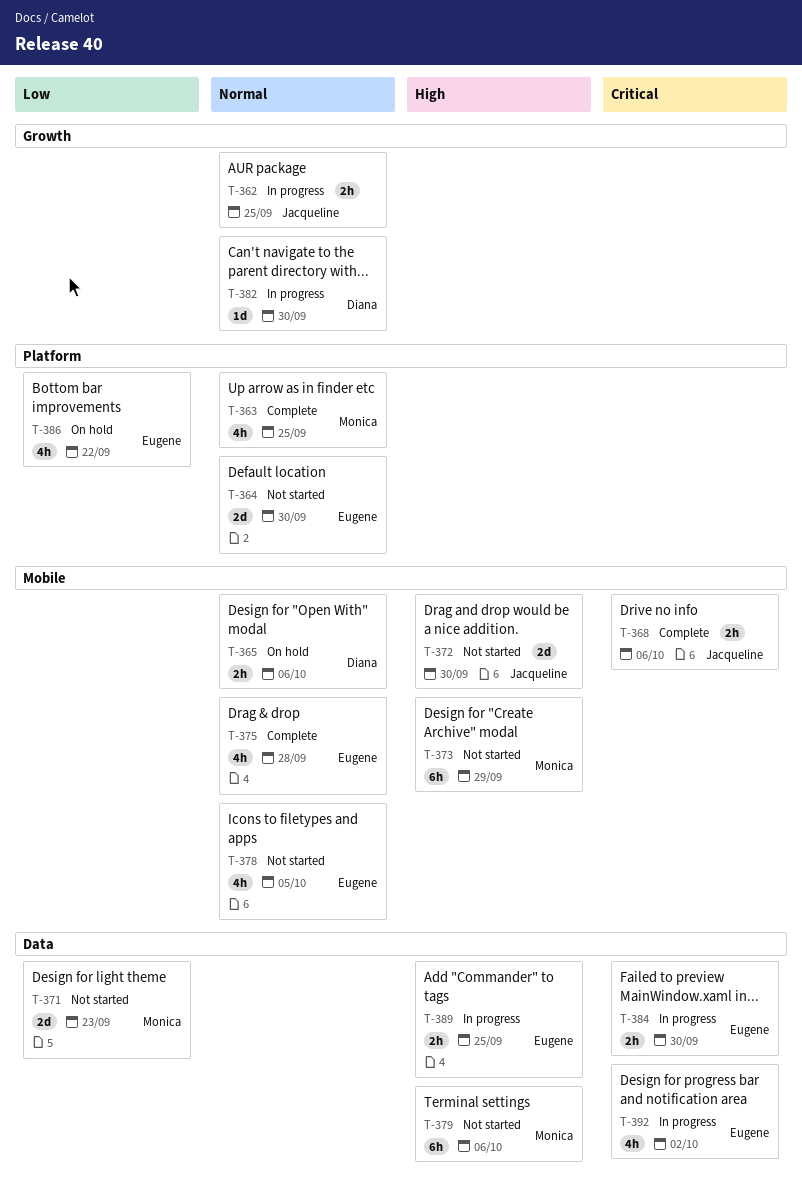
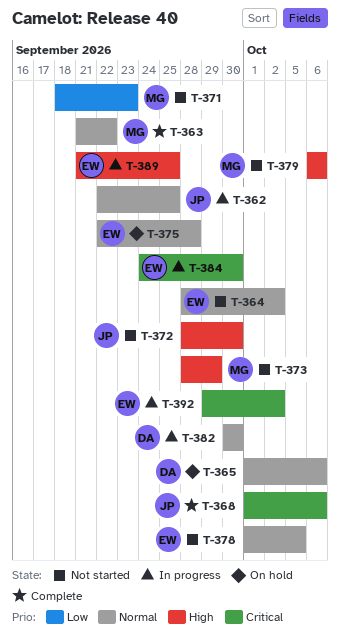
T-363, due: Sep 25 -> Sep 22
T-364, due: Sep 30 -> Oct 2
T-375, status: Complete -> On hold
T-386: present -> none

